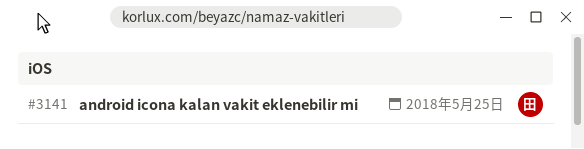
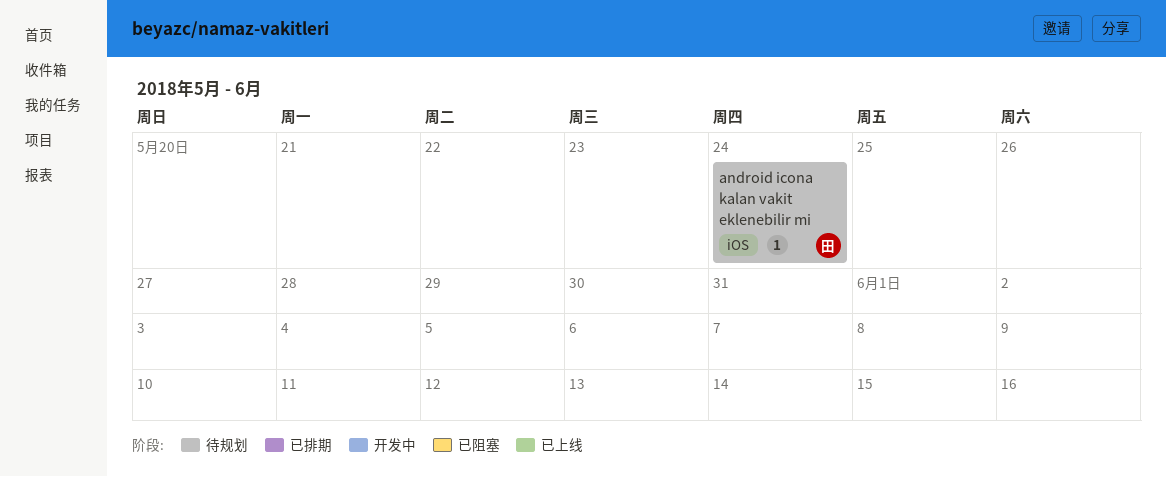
android icona kalan vakit eklenebilir mi, due: May 25 -> May 24

